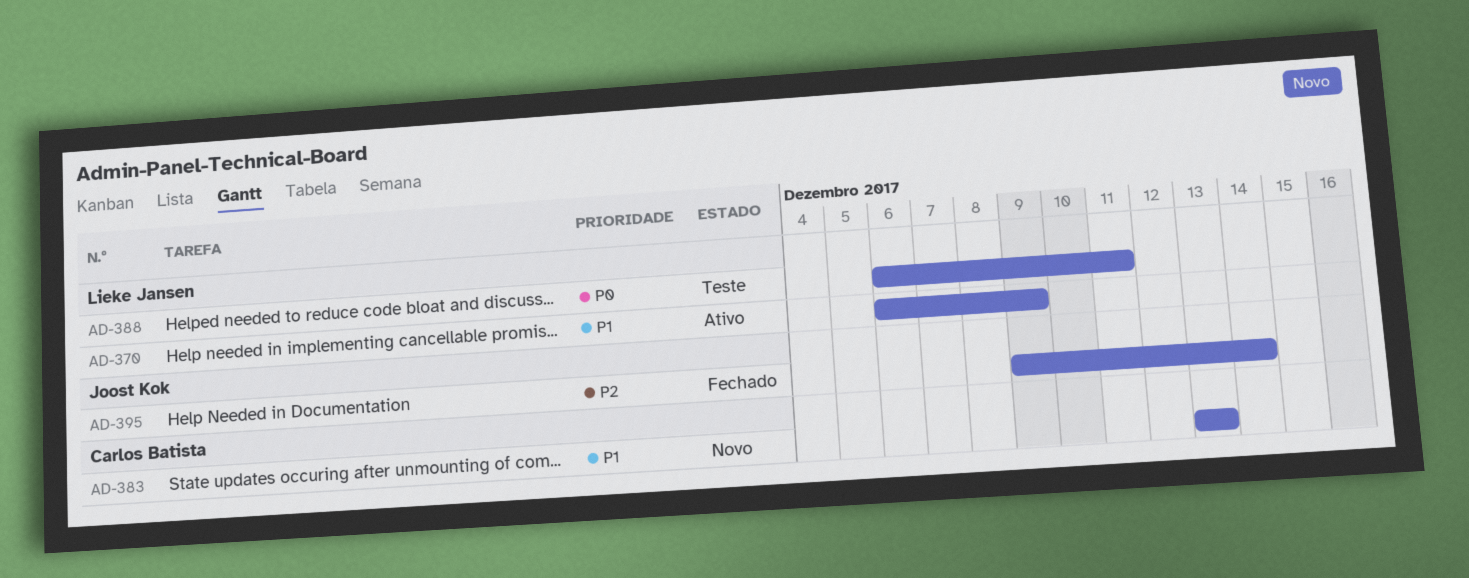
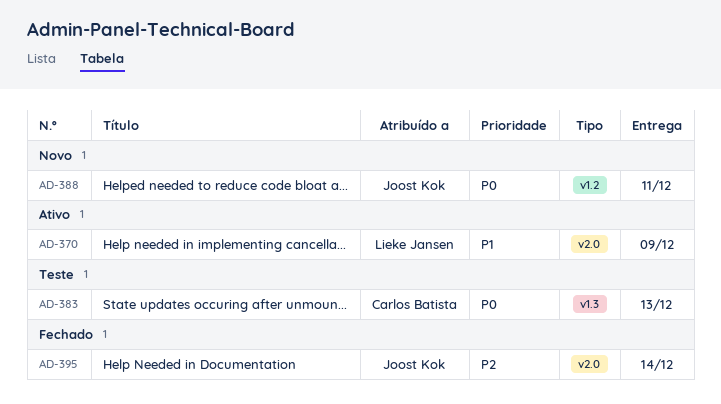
AD-383, status: Novo -> Teste
AD-383, priority: P1 -> P0
AD-388, status: Teste -> Novo
AD-388, owner: Lieke Jansen -> Joost Kok

